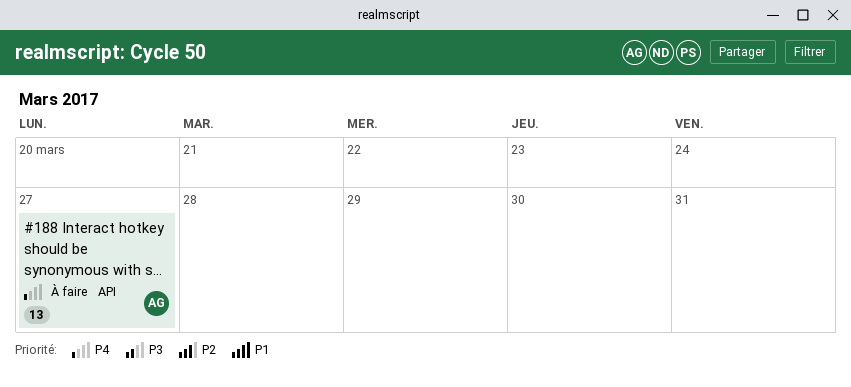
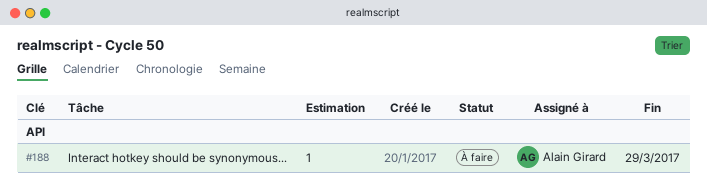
#188, estimate: 13 -> 1
#188, due: Mar 27 -> Mar 29

